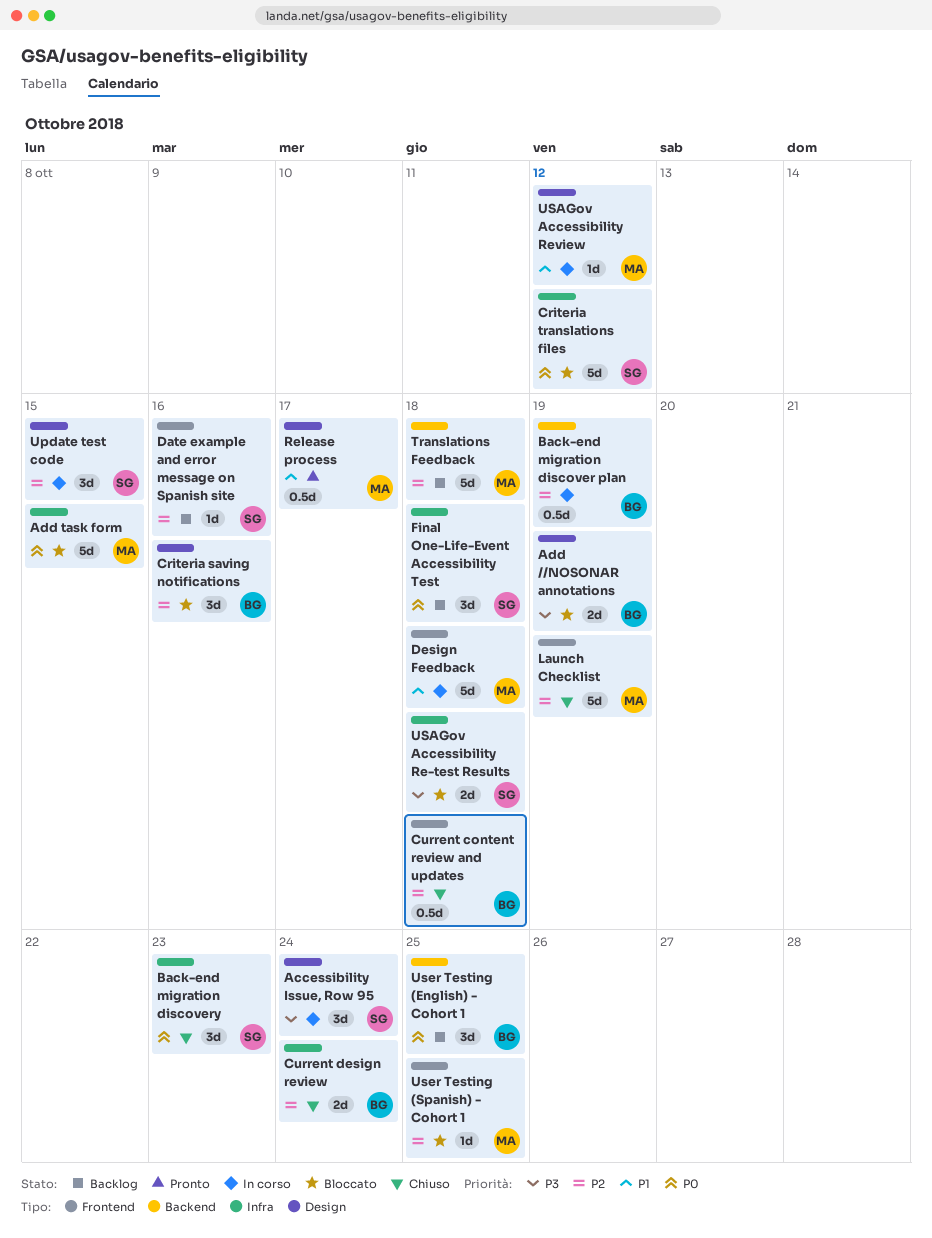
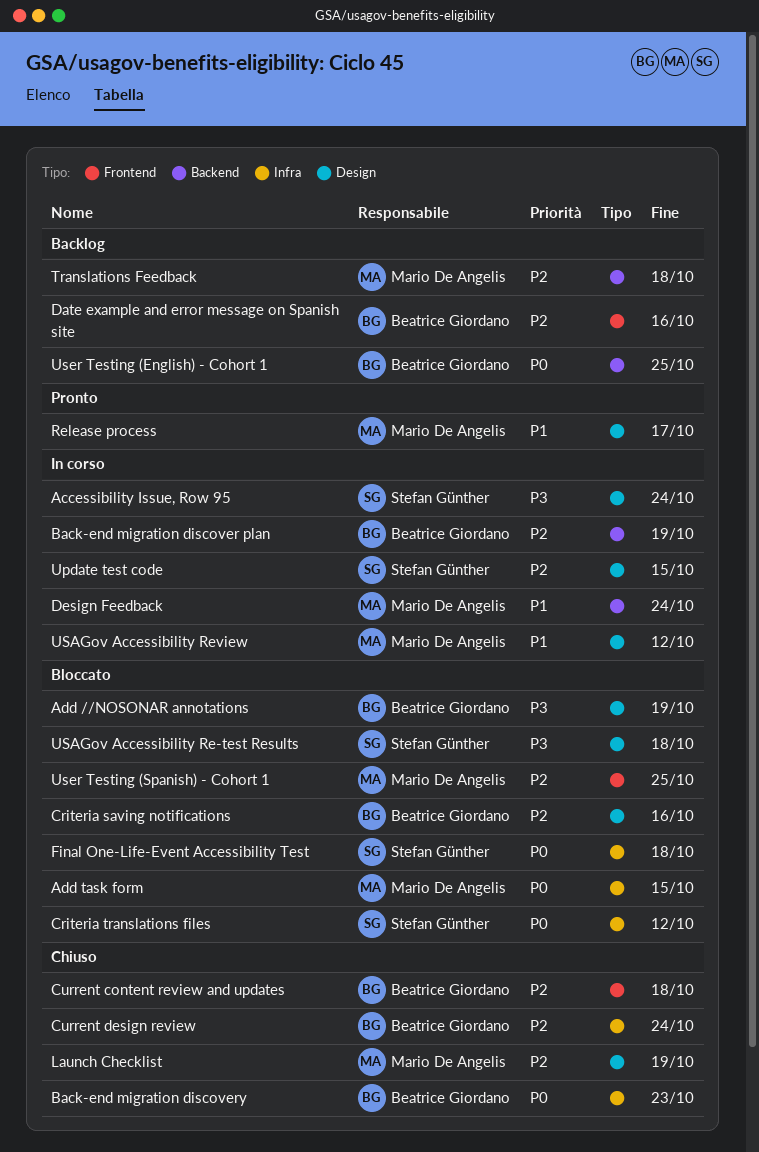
Back-end migration discovery, owner: Stefan Günther -> Beatrice Giordano
Date example and error message on Spanish site, owner: Stefan Günther -> Beatrice Giordano
Design Feedback, label: Frontend -> Backend
Design Feedback, due: Oct 18 -> Oct 24
Final One-Life-Event Accessibility Test, status: Backlog -> Bloccato
Launch Checklist, label: Frontend -> Design
USAGov Accessibility Re-test Results, label: Infra -> Design

